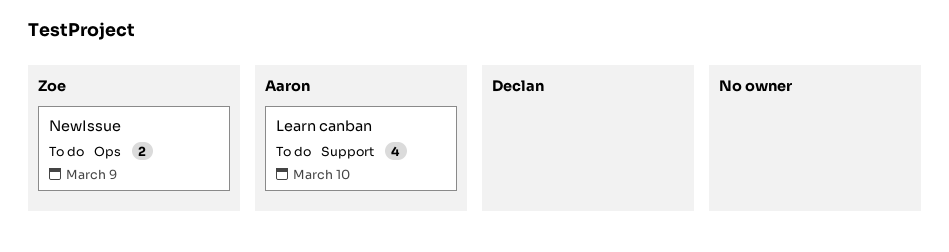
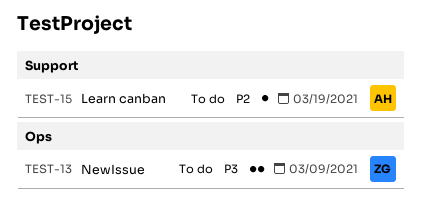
Learn canban, estimate: 4 -> 1
Learn canban, due: Mar 10 -> Mar 19

